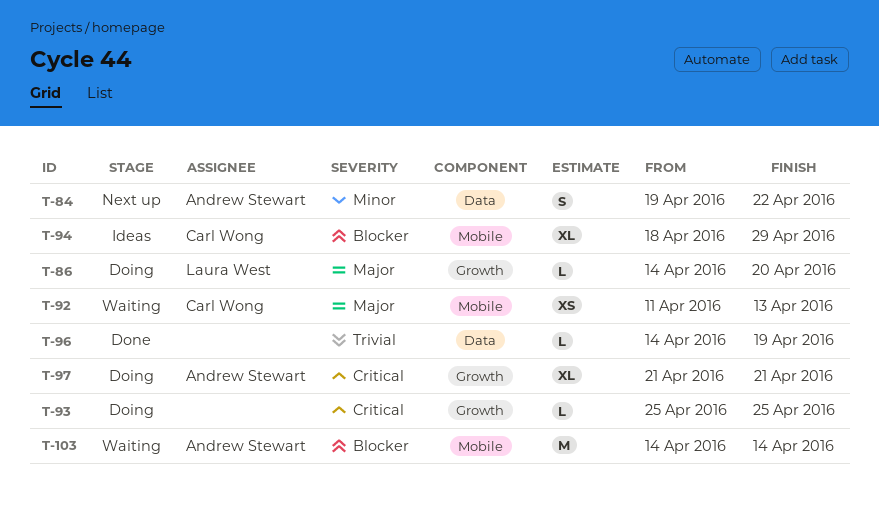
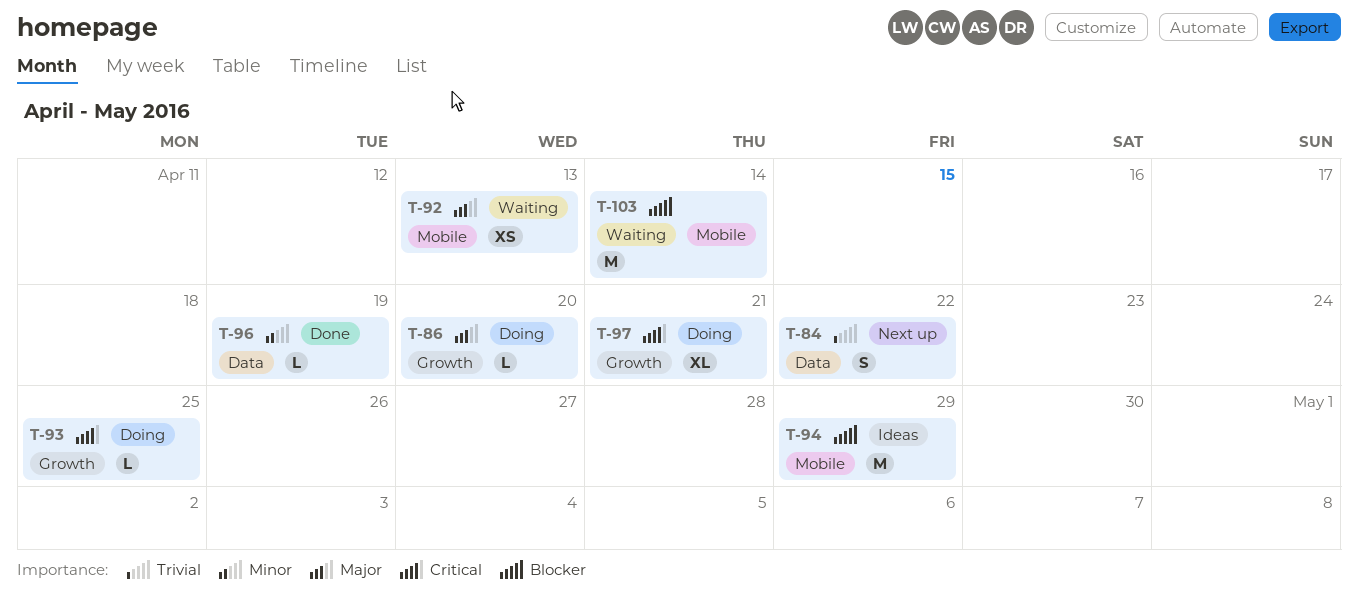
T-84, priority: Minor -> Trivial
T-94, estimate: XL -> M
T-96, priority: Trivial -> Minor

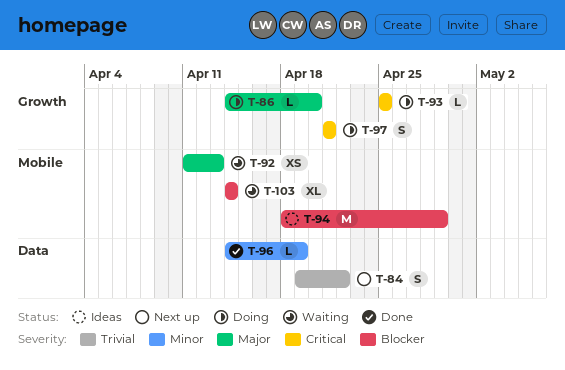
T-97, estimate: XL -> S
T-103, estimate: M -> XL

